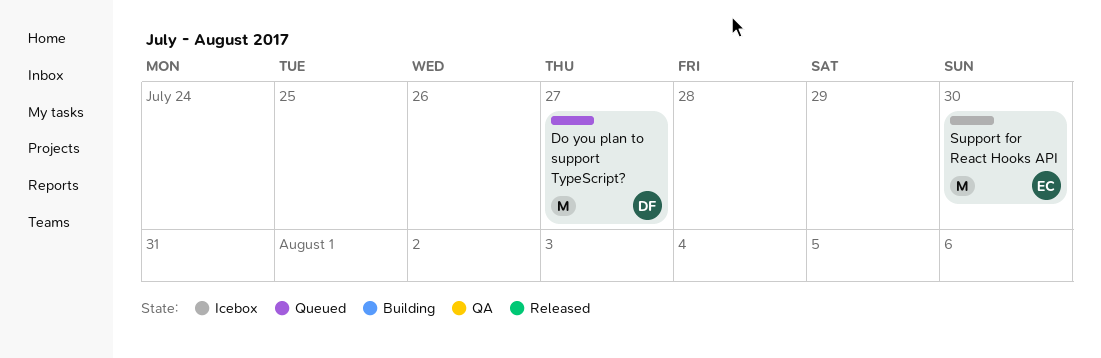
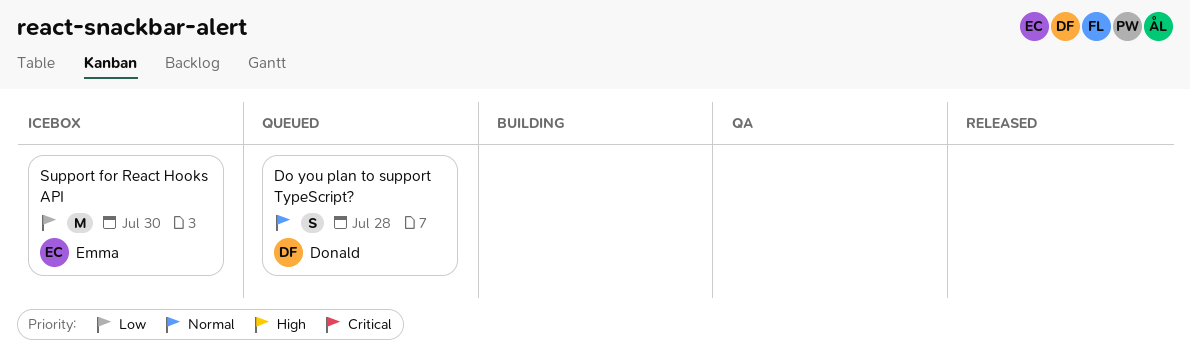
Do you plan to support TypeScript?, estimate: M -> S
Do you plan to support TypeScript?, due: Jul 27 -> Jul 28

